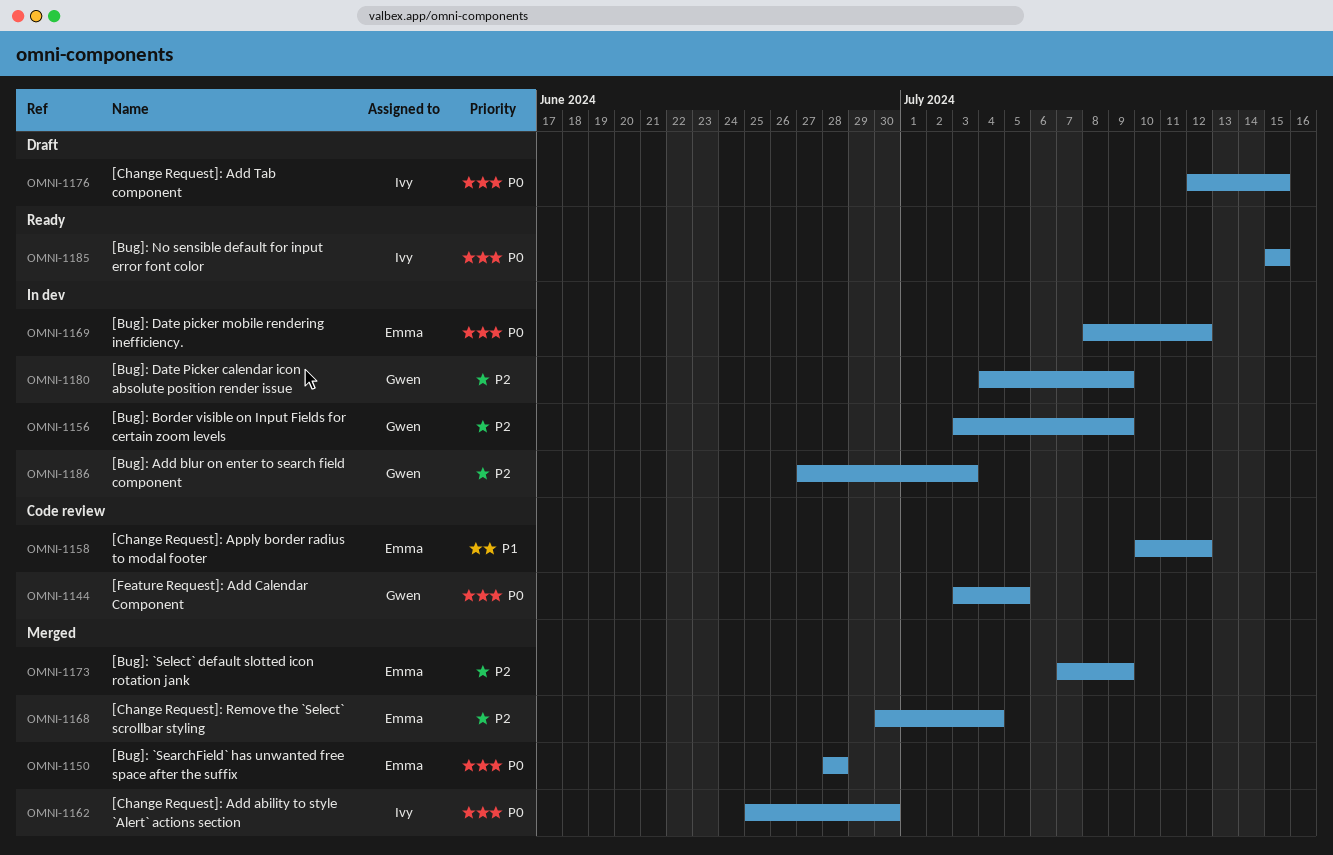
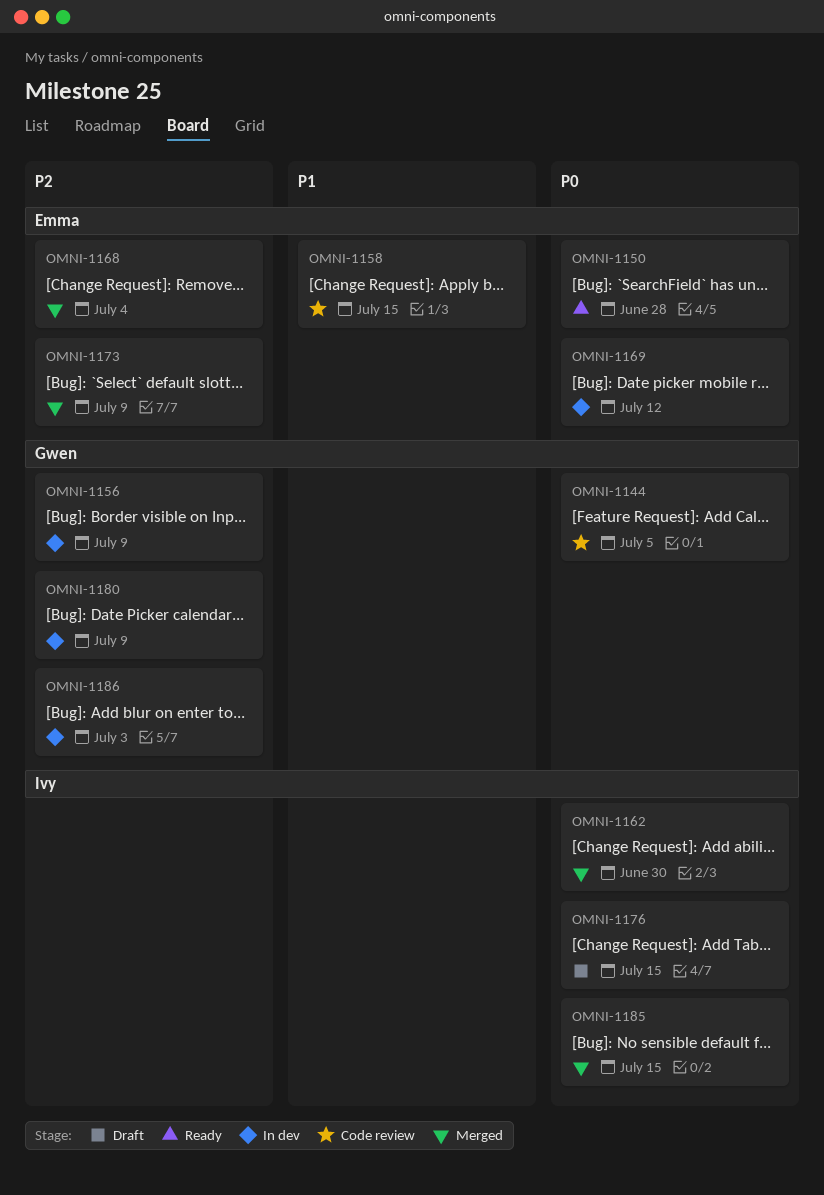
OMNI-1150, status: Merged -> Ready
OMNI-1158, due: Jul 12 -> Jul 15
OMNI-1185, status: Ready -> Merged

